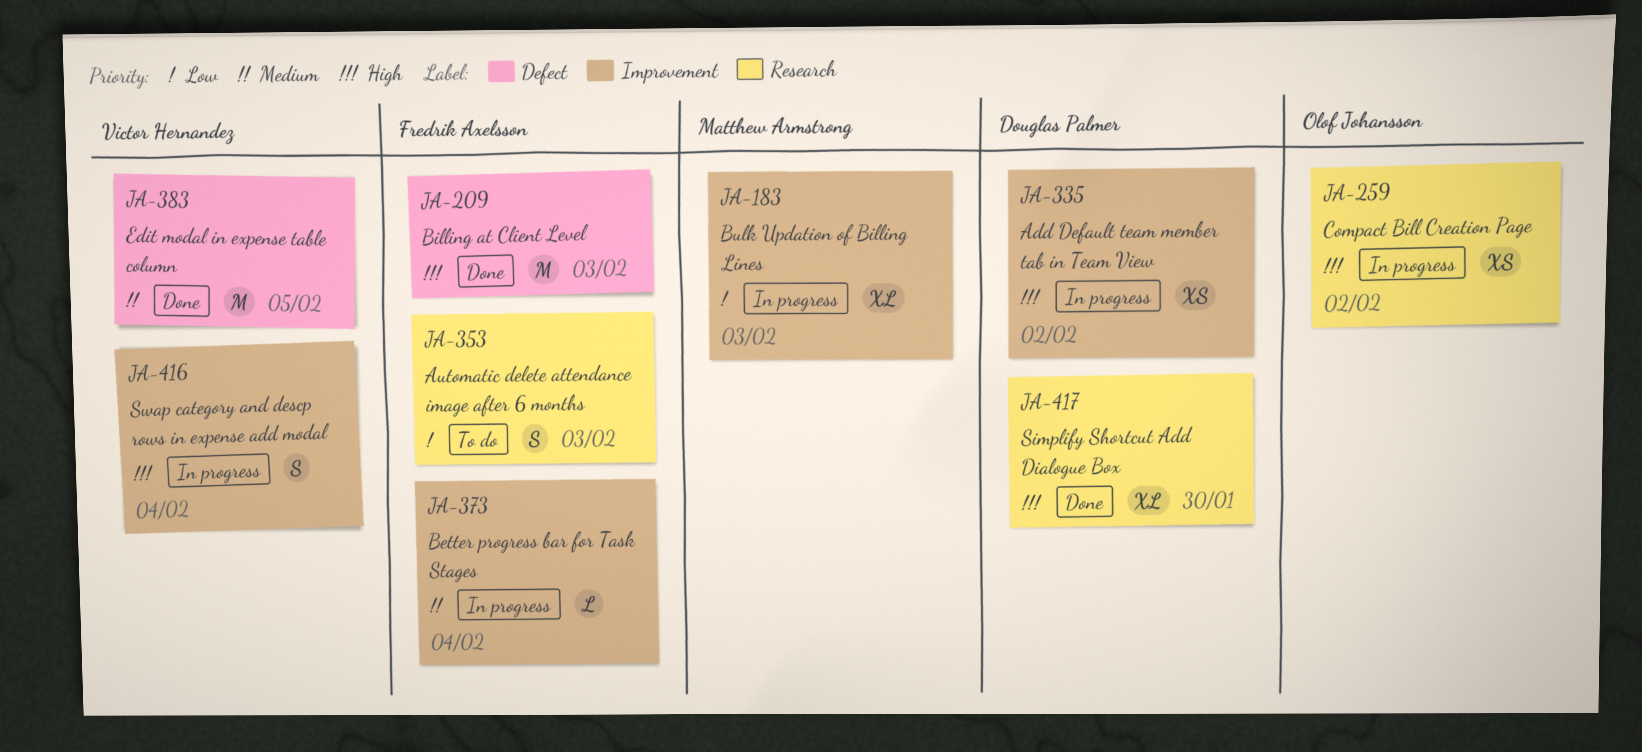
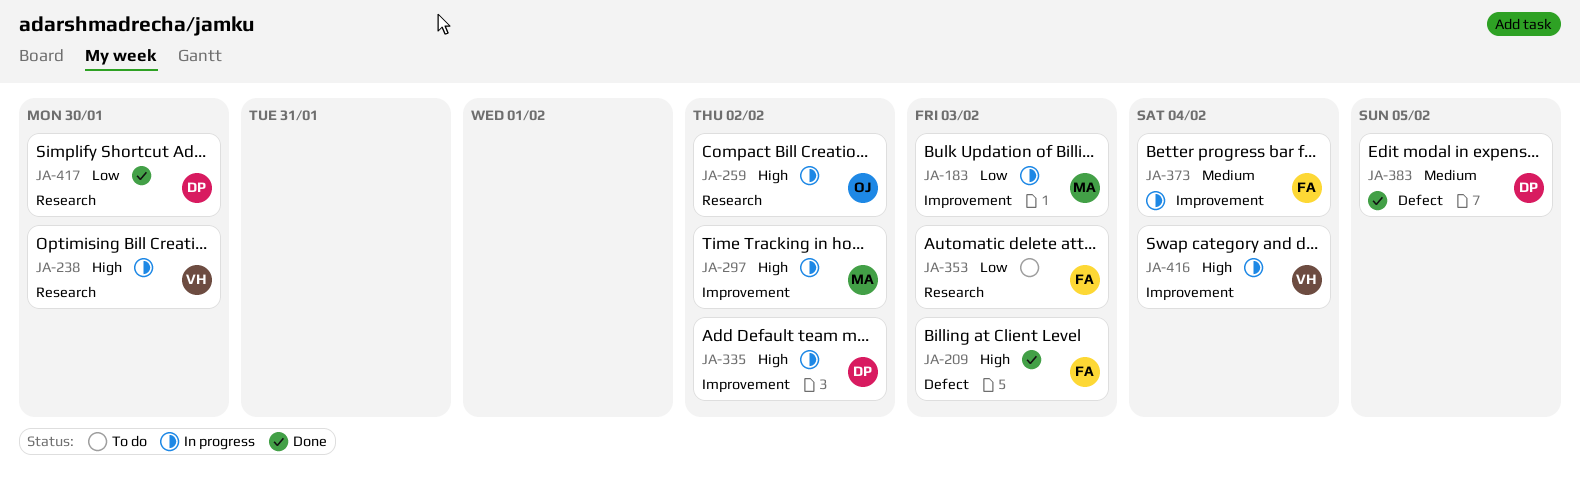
JA-238: none -> present
JA-297: none -> present
JA-383, owner: Victor Hernandez -> Douglas Palmer
JA-417, priority: High -> Low

